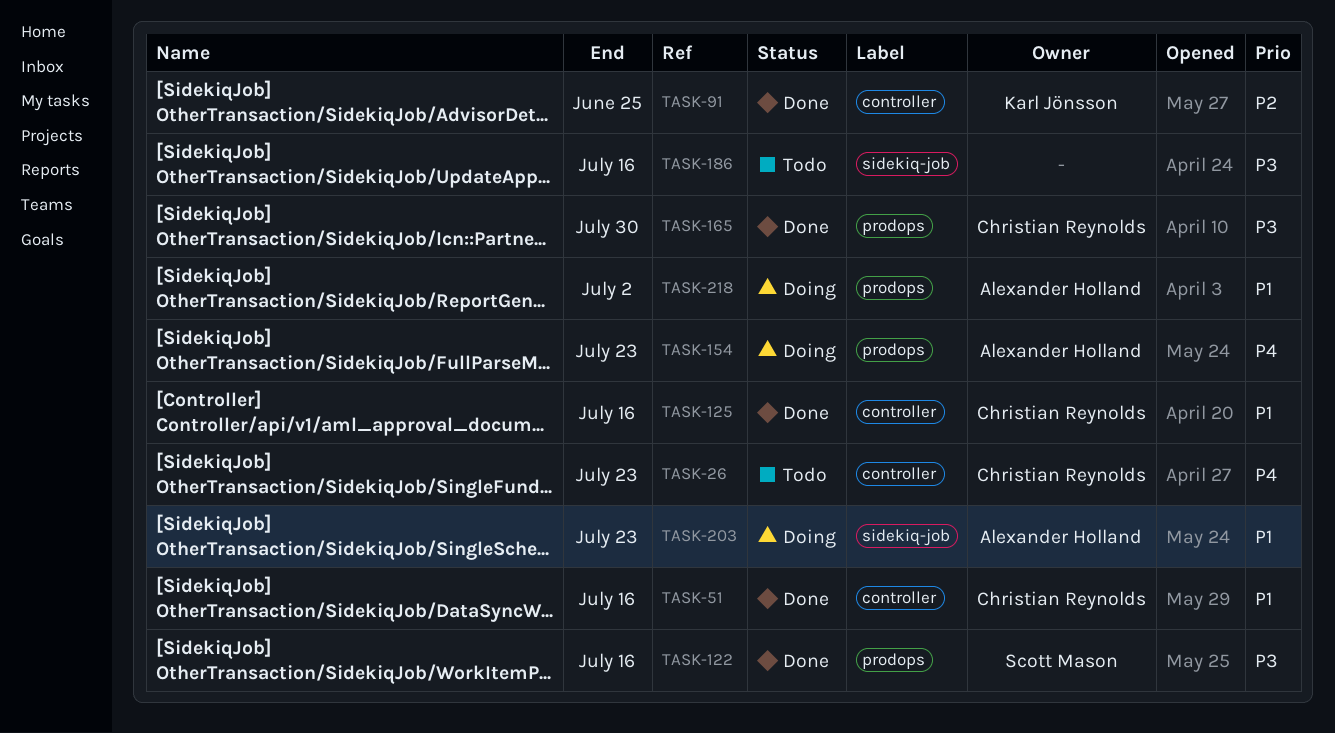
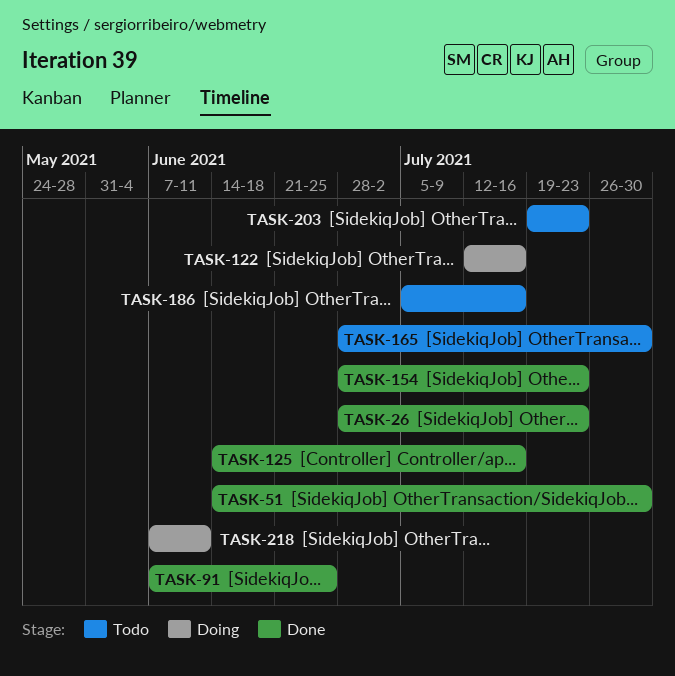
TASK-26, status: Todo -> Done
TASK-51, due: Jul 16 -> Jul 30
TASK-122, status: Done -> Doing
TASK-154, status: Doing -> Done
TASK-165, status: Done -> Todo
TASK-203, status: Doing -> Todo
TASK-218, due: Jul 2 -> Jun 11

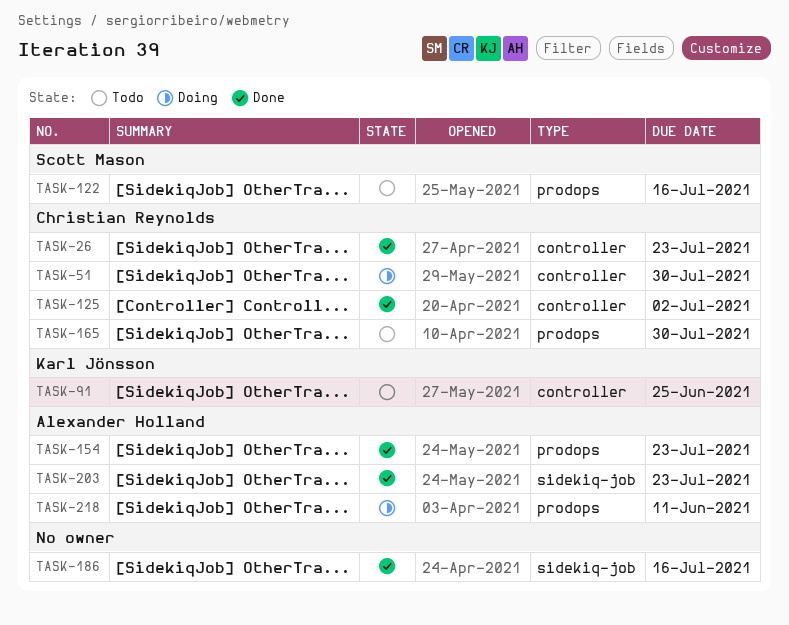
TASK-51, status: Done -> Doing
TASK-91, status: Done -> Todo
TASK-122, status: Doing -> Todo
TASK-125, due: Jul 16 -> Jul 2
TASK-186, status: Todo -> Done
TASK-203, status: Todo -> Done

